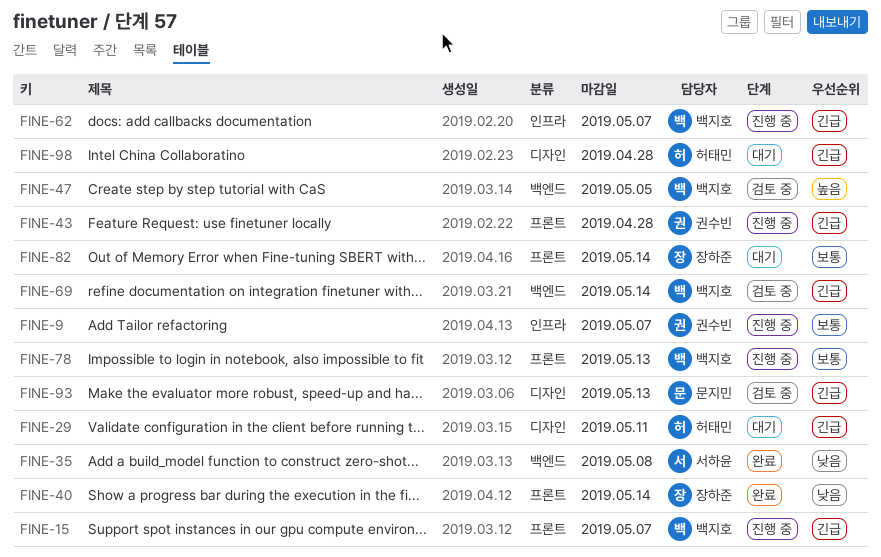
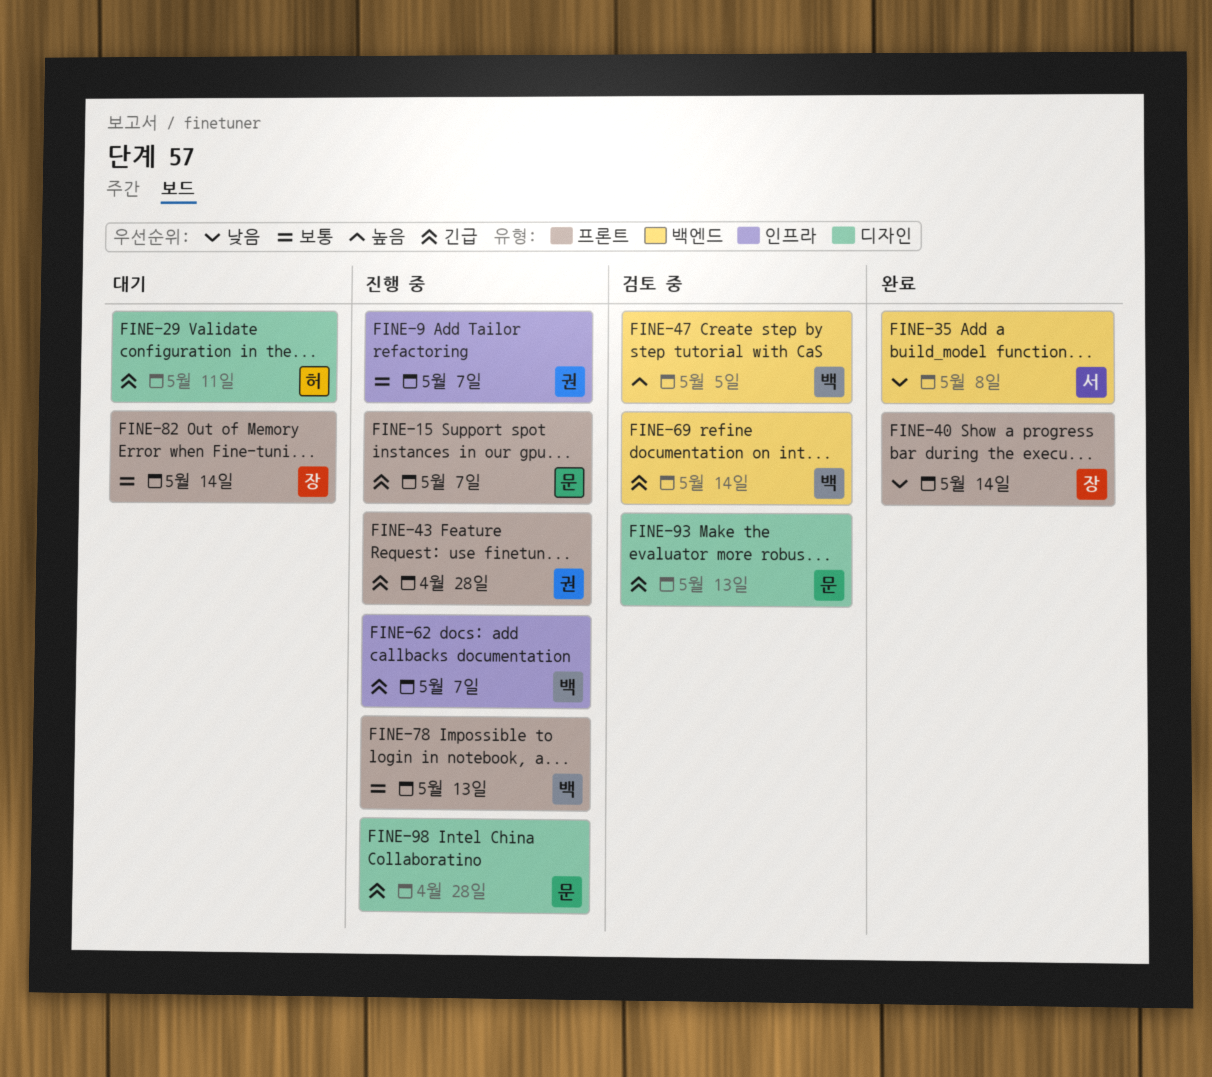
FINE-15, owner: 백지호 -> 문지민
FINE-98, status: 대기 -> 진행 중
FINE-98, owner: 허태민 -> 문지민

